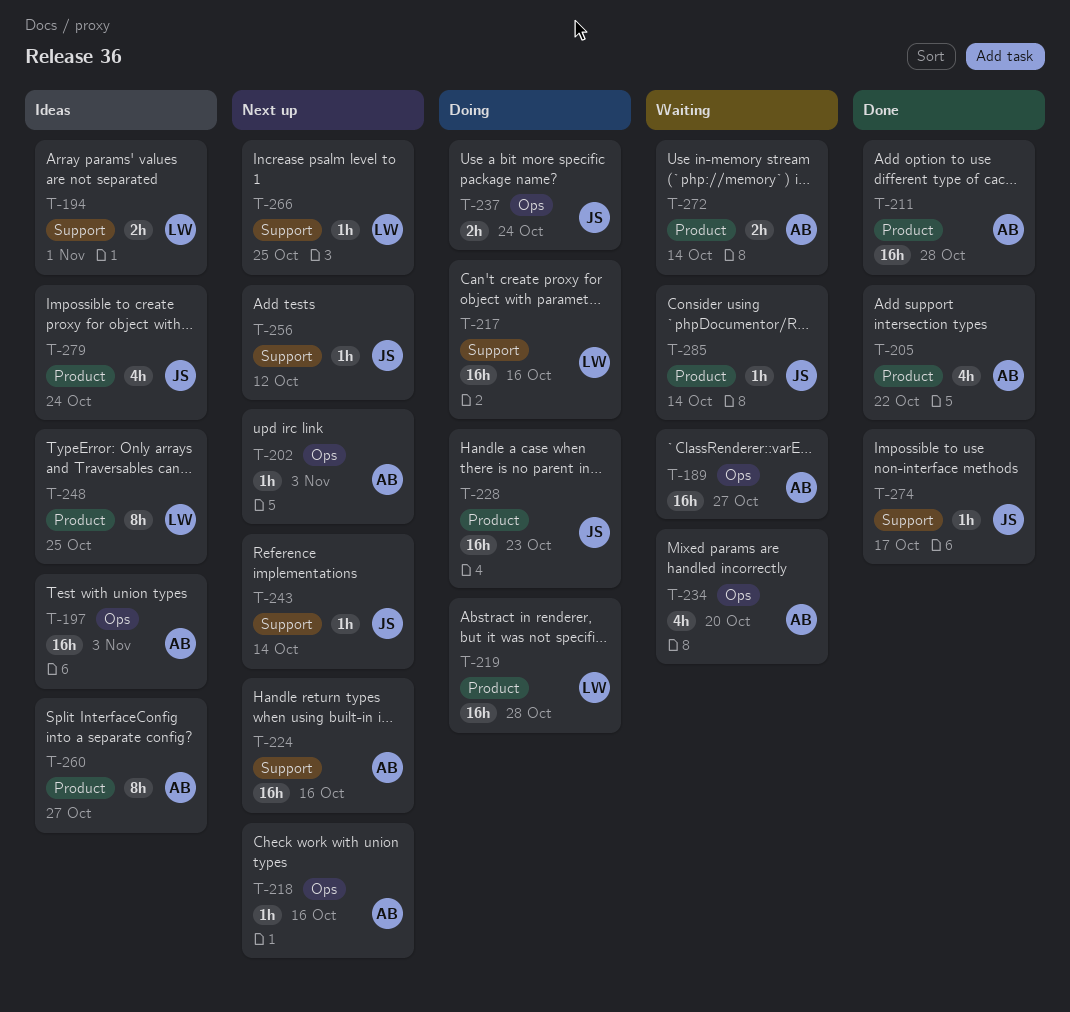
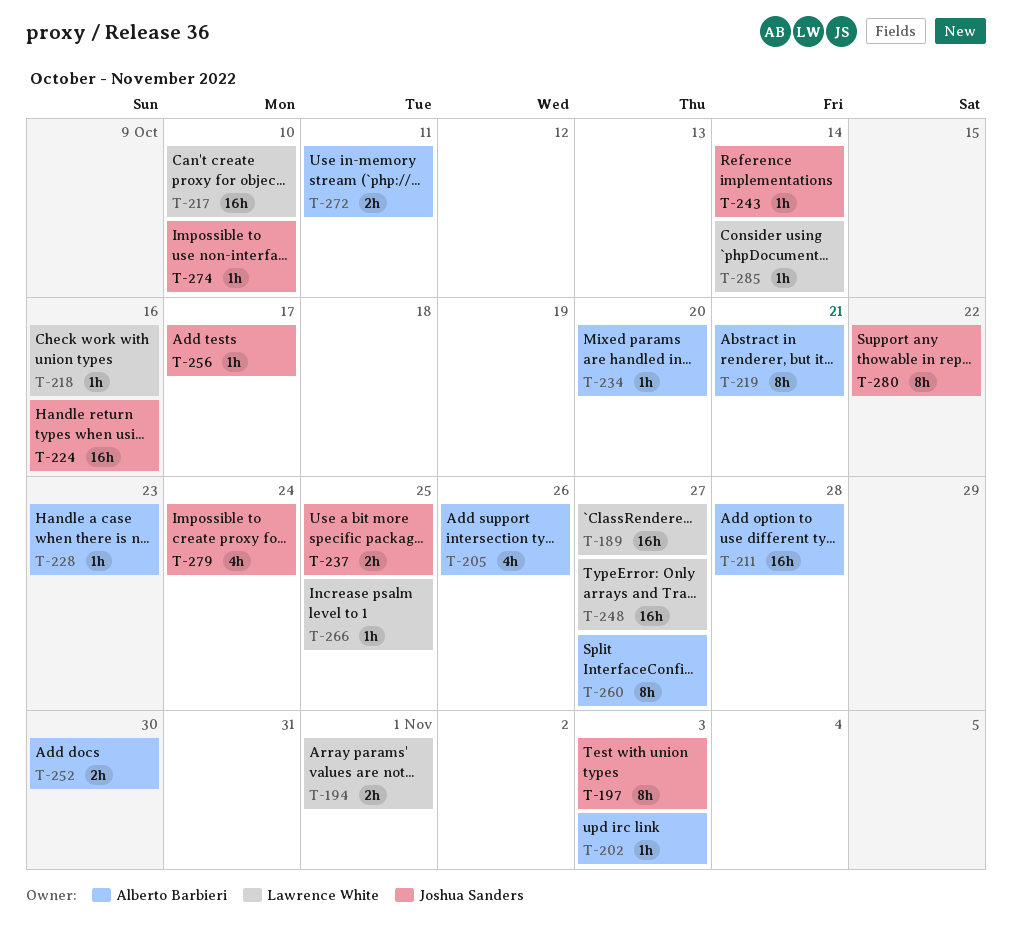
T-189, owner: Alberto Barbieri -> Lawrence White
T-197, owner: Alberto Barbieri -> Joshua Sanders
T-197, estimate: 16h -> 8h
T-205, due: Oct 22 -> Oct 26
T-217, due: Oct 16 -> Oct 10
T-218, owner: Alberto Barbieri -> Lawrence White
T-219, owner: Lawrence White -> Alberto Barbieri
T-219, estimate: 16h -> 8h
T-219, due: Oct 28 -> Oct 21
T-224, owner: Alberto Barbieri -> Joshua Sanders
T-228, owner: Joshua Sanders -> Alberto Barbieri
T-228, estimate: 16h -> 1h
T-234, estimate: 4h -> 1h
T-237, due: Oct 24 -> Oct 25
T-248, estimate: 8h -> 16h
T-248, due: Oct 25 -> Oct 27
T-252: none -> present
T-256, due: Oct 12 -> Oct 17
T-272, due: Oct 14 -> Oct 11
T-274, due: Oct 17 -> Oct 10
T-280: none -> present
T-285, owner: Joshua Sanders -> Lawrence White

